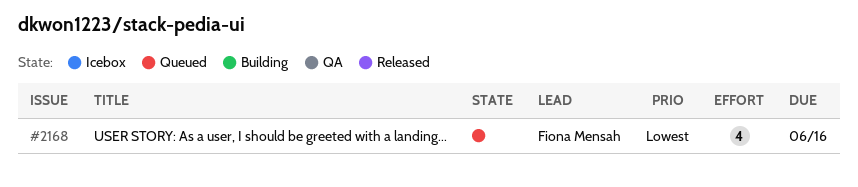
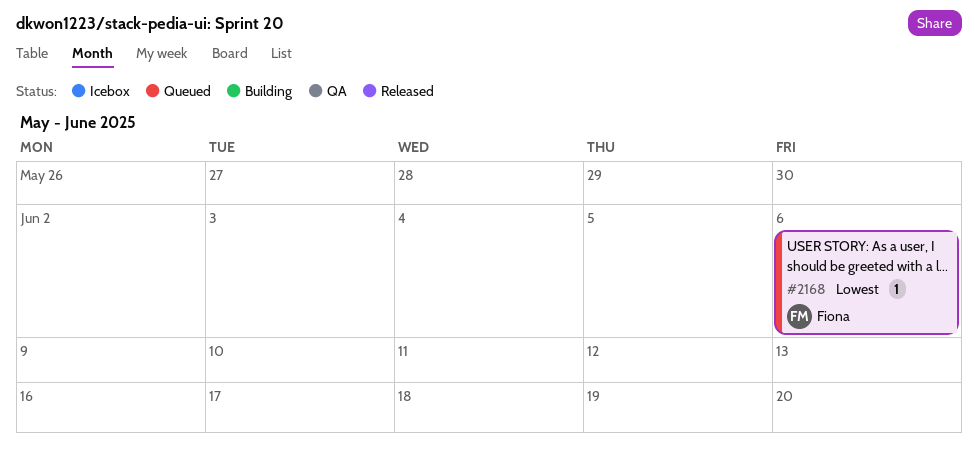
#2168, estimate: 4 -> 1
#2168, due: Jun 16 -> Jun 6

